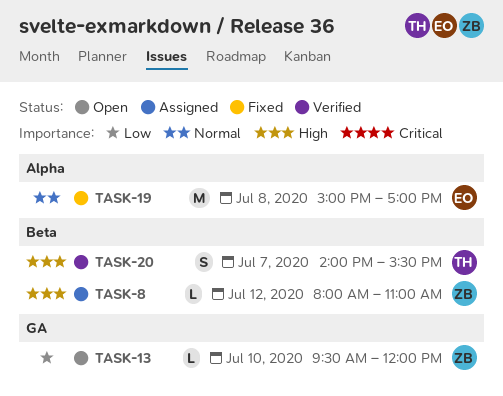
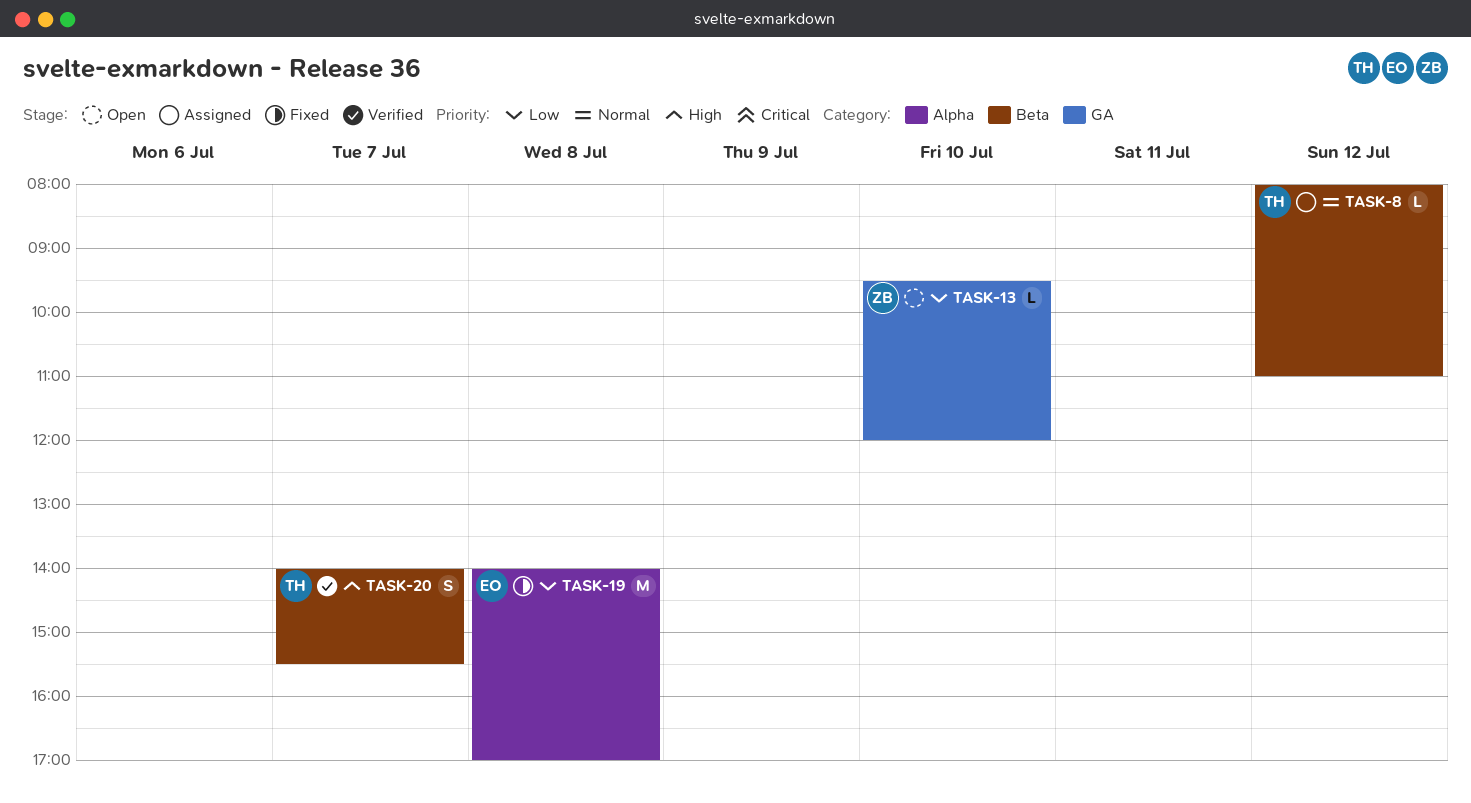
TASK-8, owner: ZB -> TH
TASK-8, priority: High -> Normal
TASK-19, priority: Normal -> Low
TASK-19, begins: 15:00 -> 14:00

